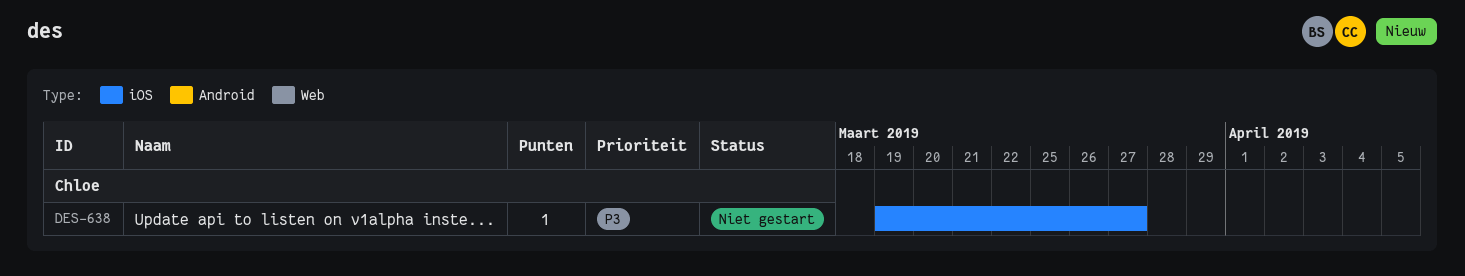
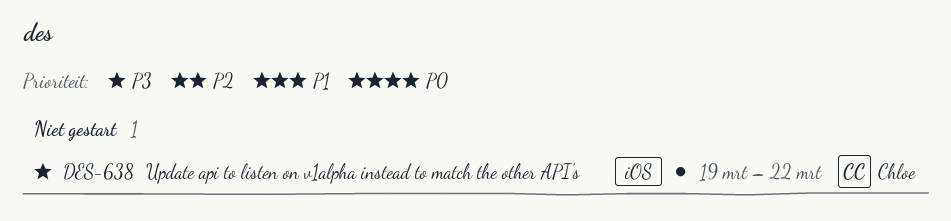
DES-638, due: Mar 27 -> Mar 22

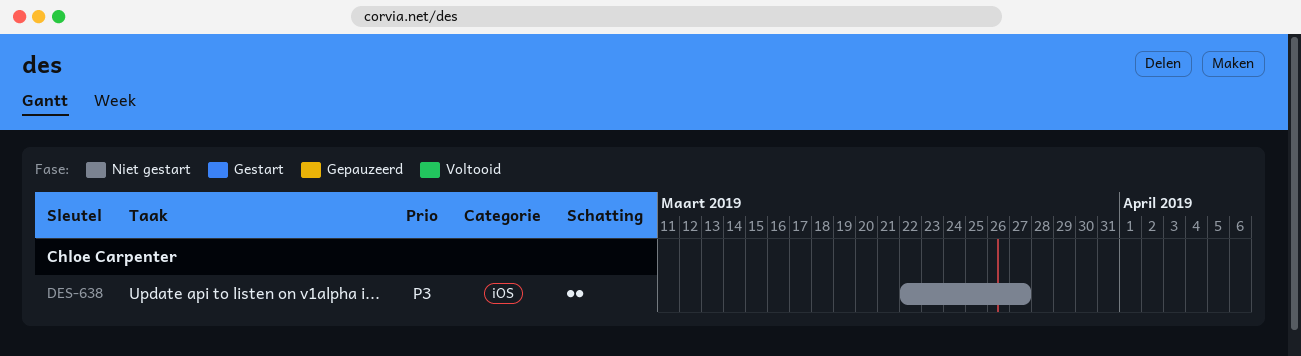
DES-638, estimate: 1 -> 2
DES-638, start: Mar 19 -> Mar 22
DES-638, due: Mar 22 -> Mar 27

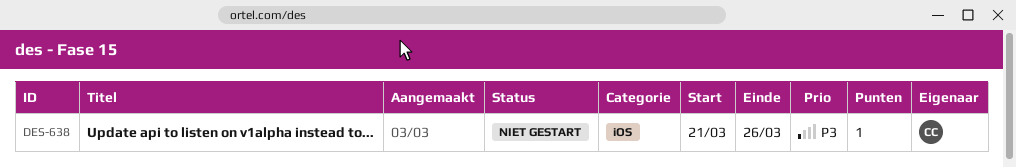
DES-638, estimate: 2 -> 1
DES-638, start: Mar 22 -> Mar 21
DES-638, due: Mar 27 -> Mar 26

